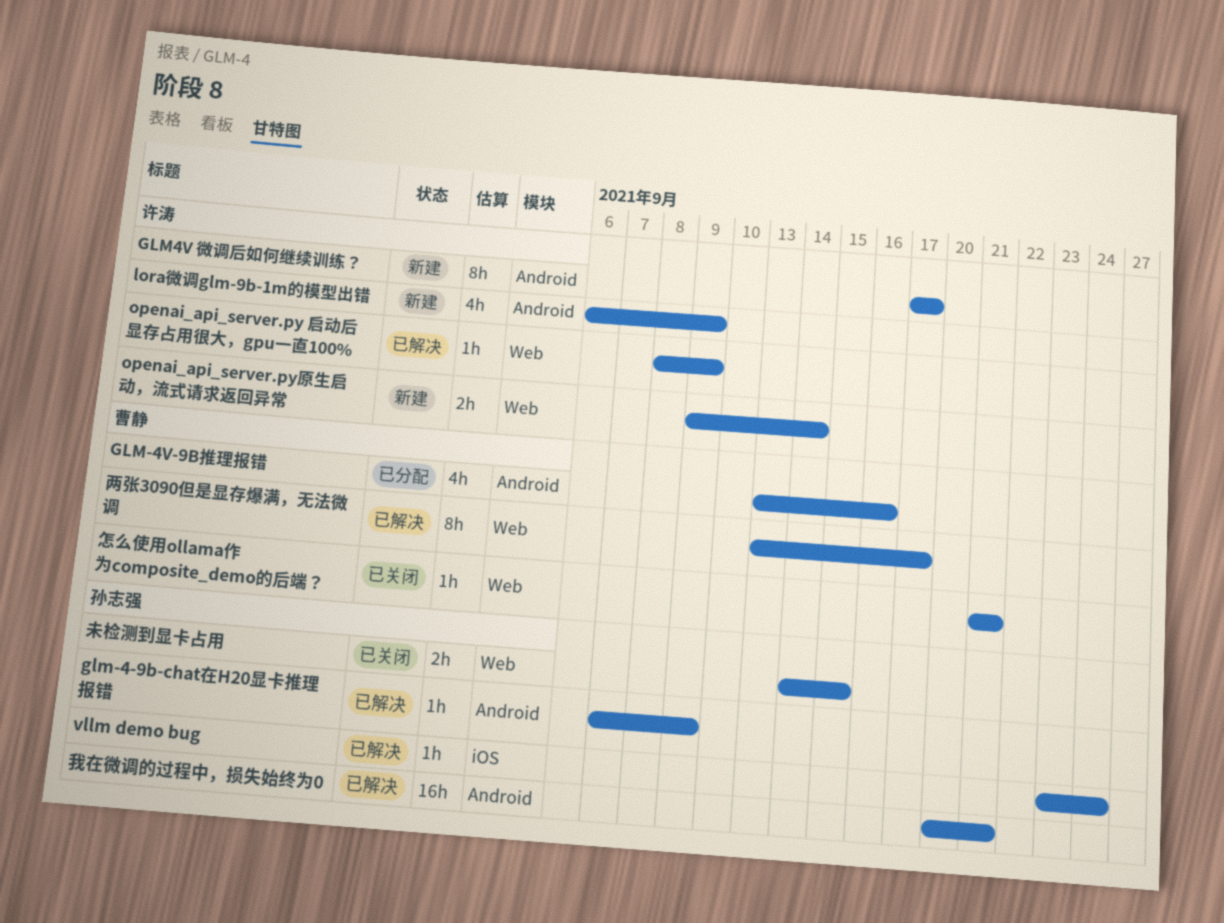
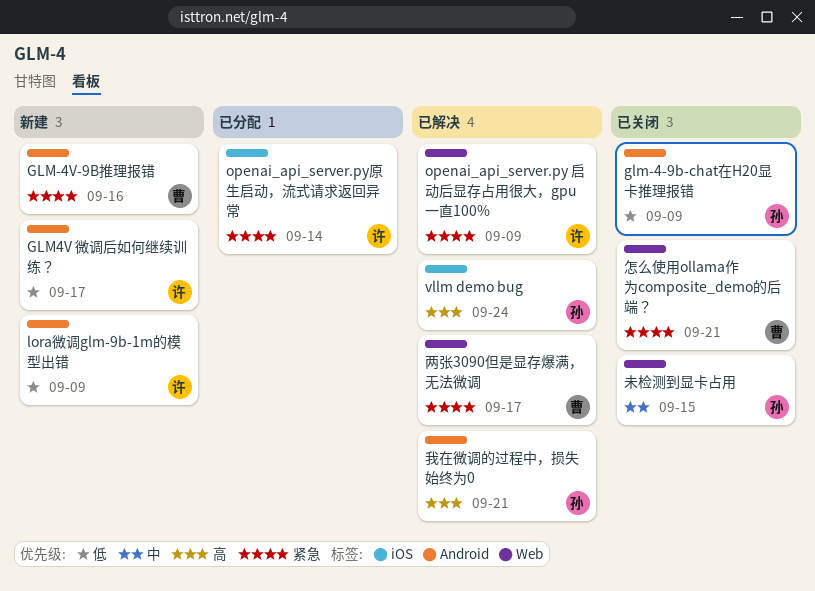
glm-4-9b-chat在H20显卡推理报错, status: 已解决 -> 已关闭
GLM-4V-9B推理报错, status: 已分配 -> 新建
openai_api_server.py原生启动，流式请求返回异常, status: 新建 -> 已分配
openai_api_server.py原生启动，流式请求返回异常, label: Web -> iOS

